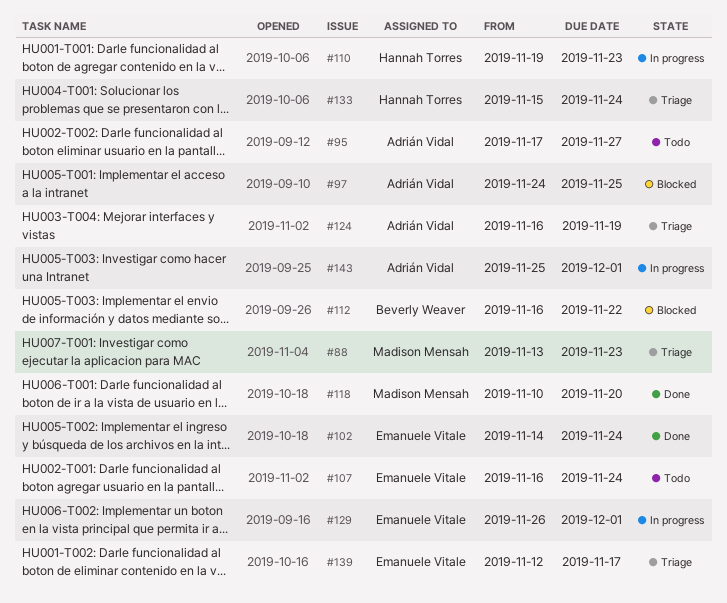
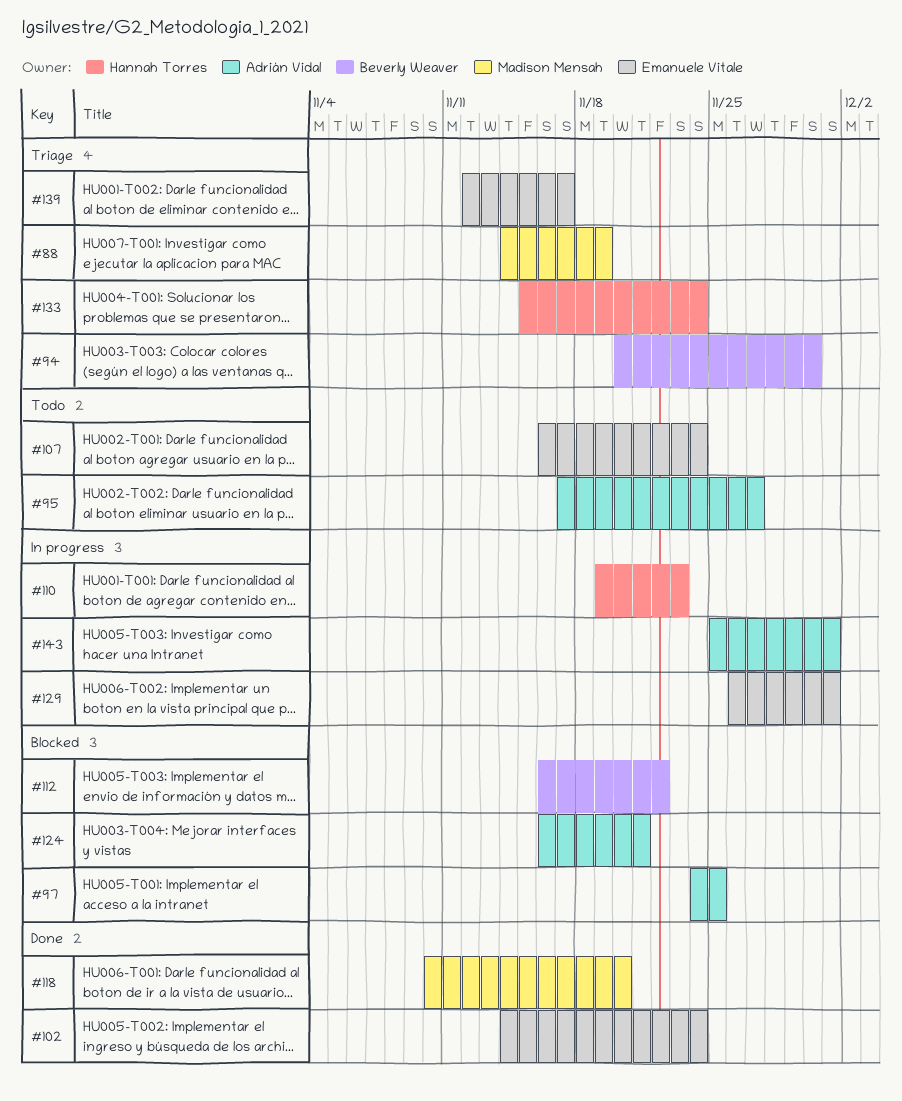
#88, start: Nov 13 -> Nov 14
#88, due: Nov 23 -> Nov 19
#94: none -> present
#124, status: Triage -> Blocked
#124, due: Nov 19 -> Nov 21

